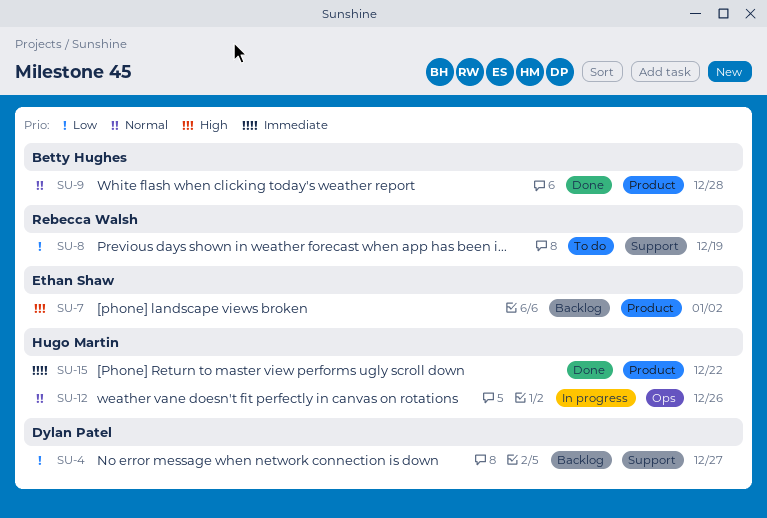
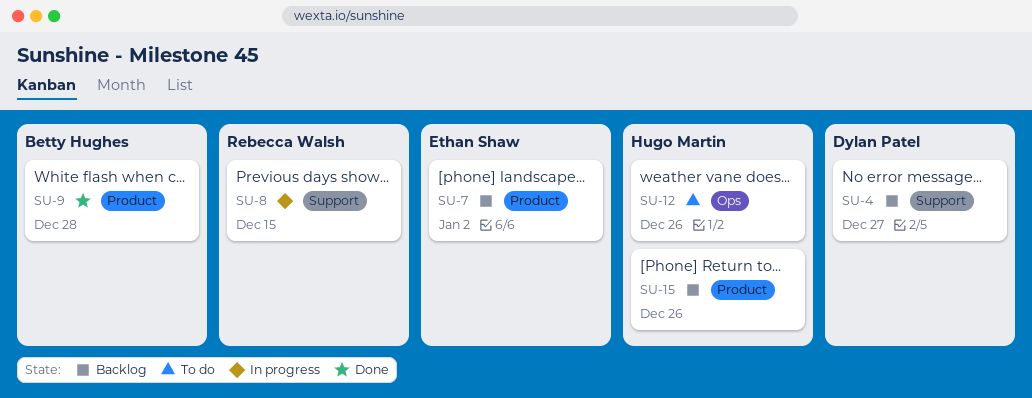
SU-8, status: To do -> In progress
SU-8, due: Dec 19 -> Dec 15
SU-12, status: In progress -> To do
SU-15, status: Done -> Backlog
SU-15, due: Dec 22 -> Dec 26

